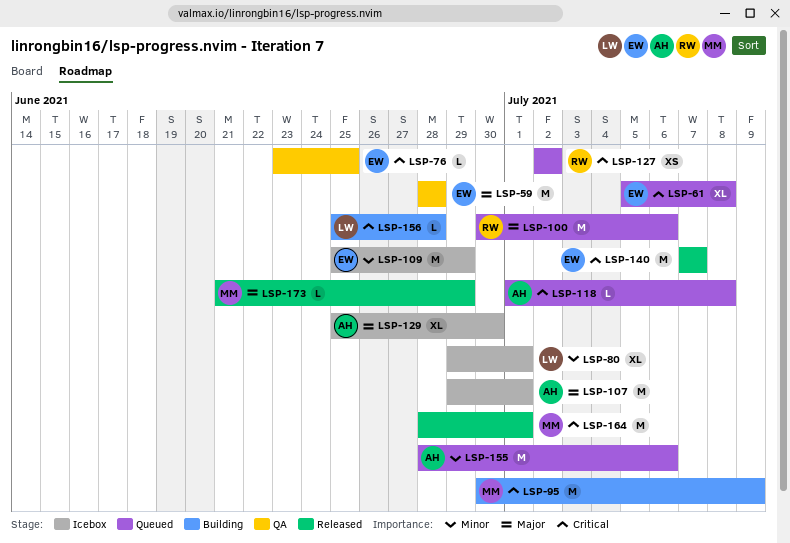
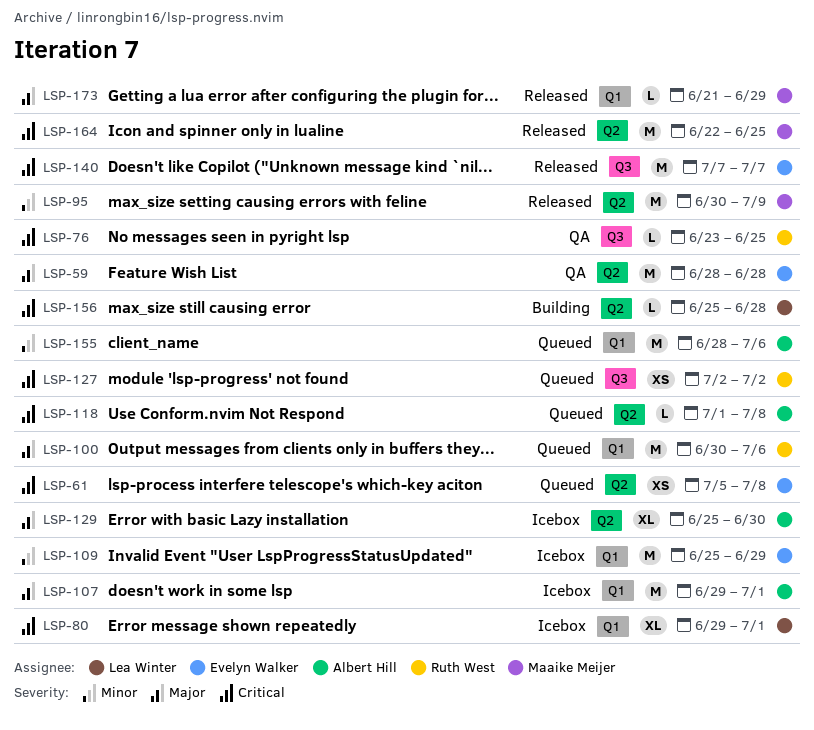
LSP-61, estimate: XL -> XS
LSP-76, owner: Evelyn Walker -> Ruth West
LSP-80, priority: Minor -> Critical
LSP-95, status: Building -> Released
LSP-95, priority: Critical -> Minor
LSP-164, start: Jun 28 -> Jun 22
LSP-164, due: Jul 1 -> Jun 25

